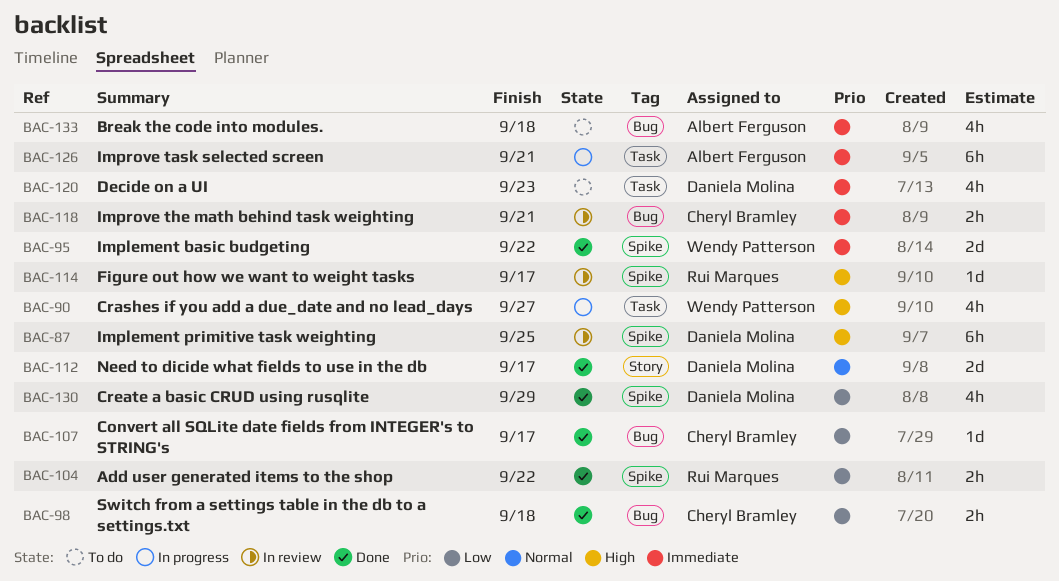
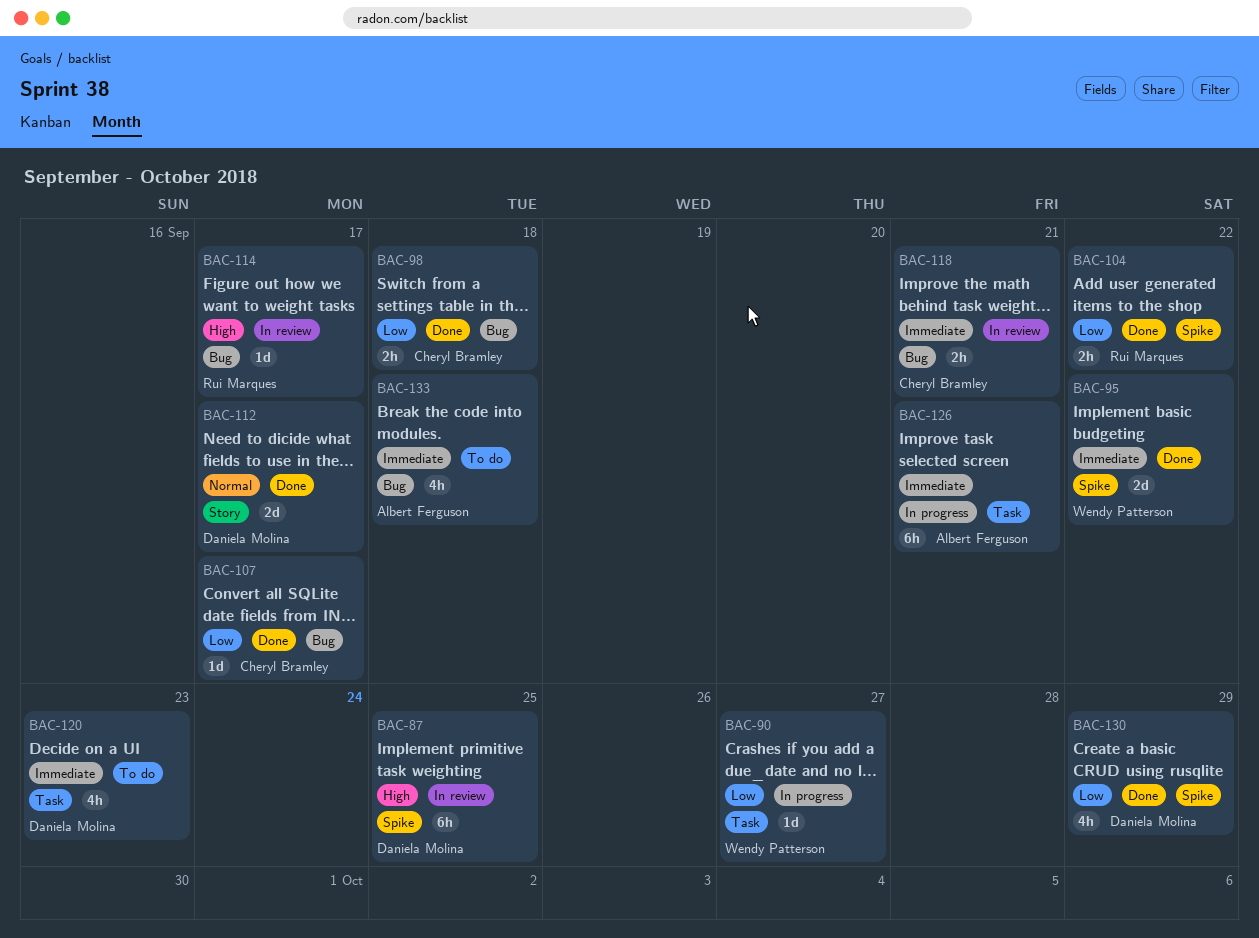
BAC-90, priority: High -> Low
BAC-90, estimate: 4h -> 1d
BAC-114, label: Spike -> Bug

